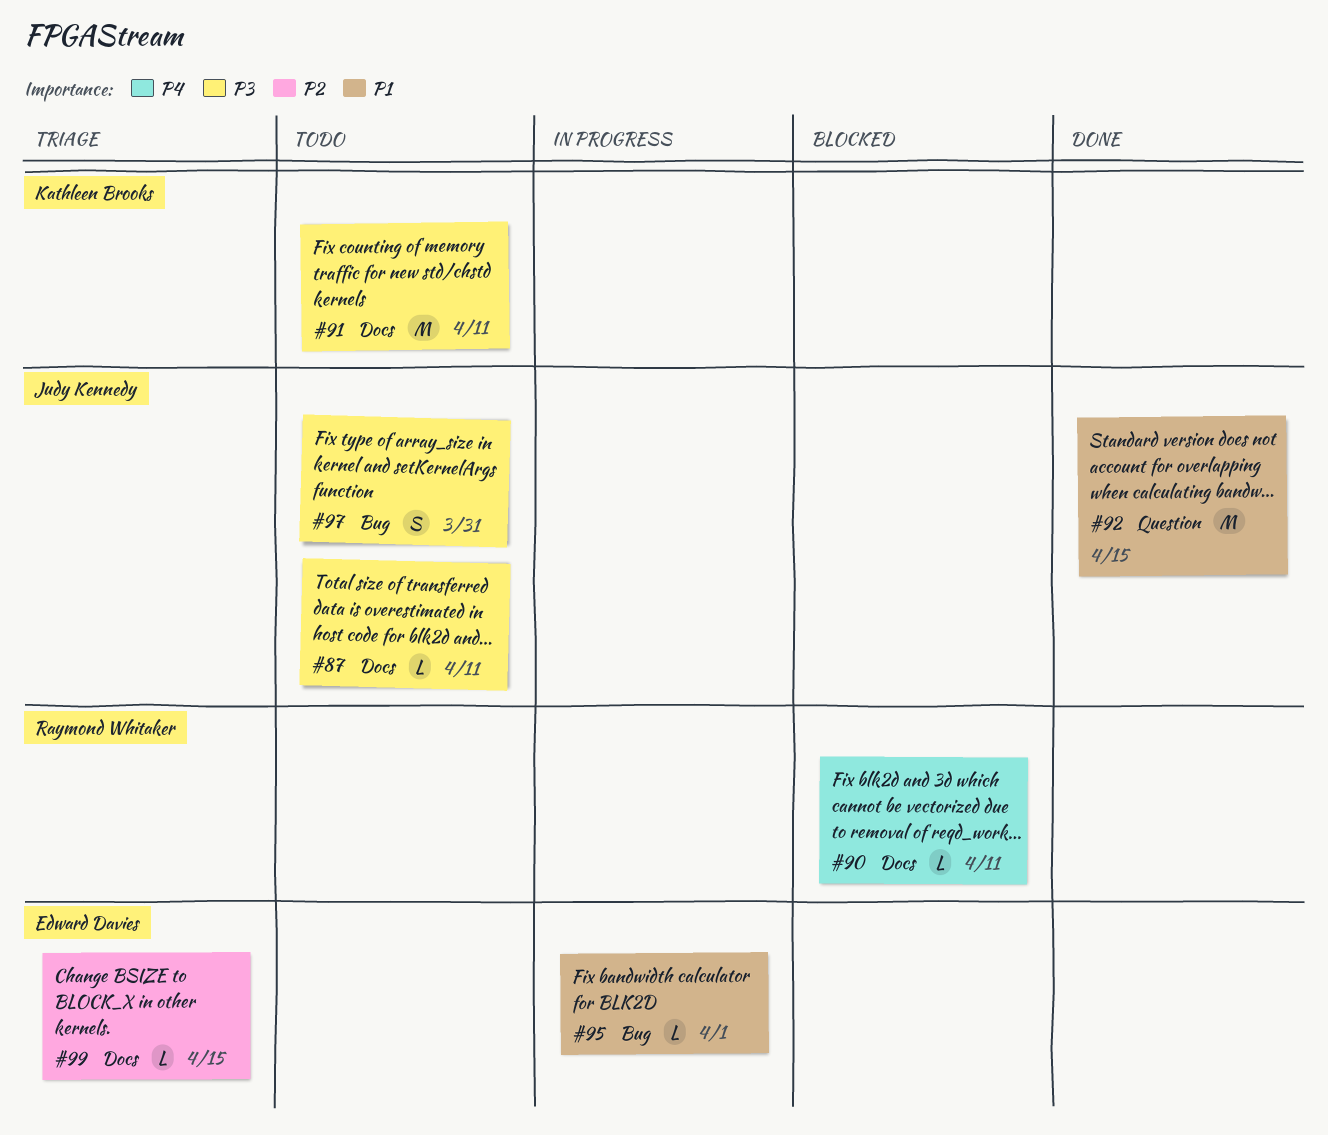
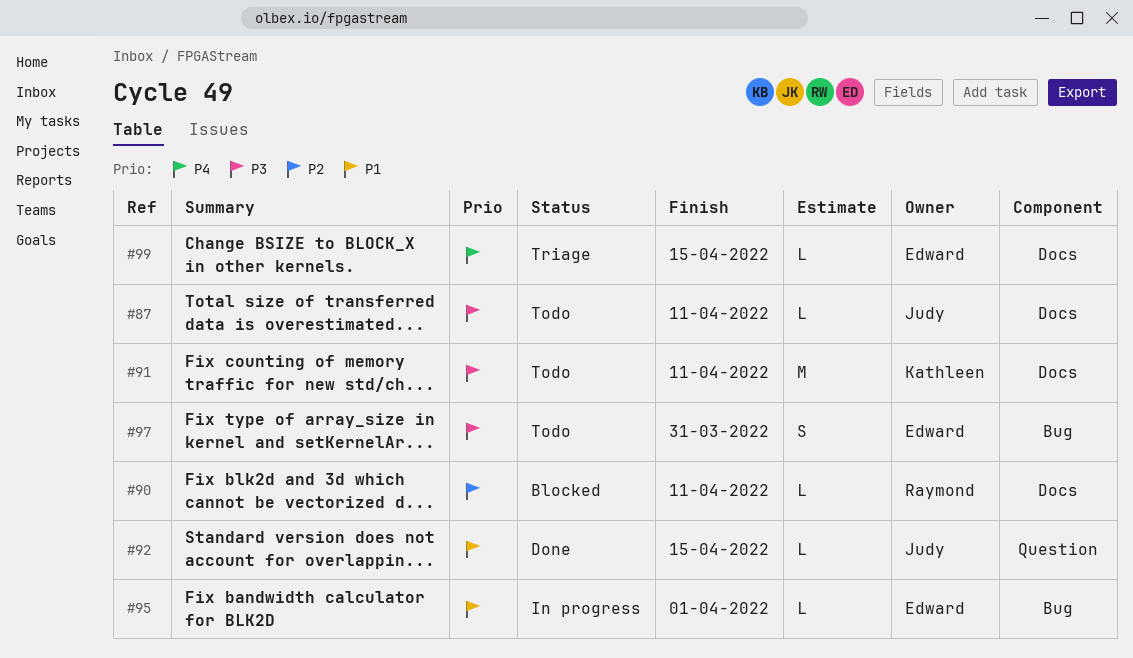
#90, priority: P4 -> P2
#92, estimate: M -> L
#97, owner: Judy Kennedy -> Edward Davies
#99, priority: P2 -> P4

